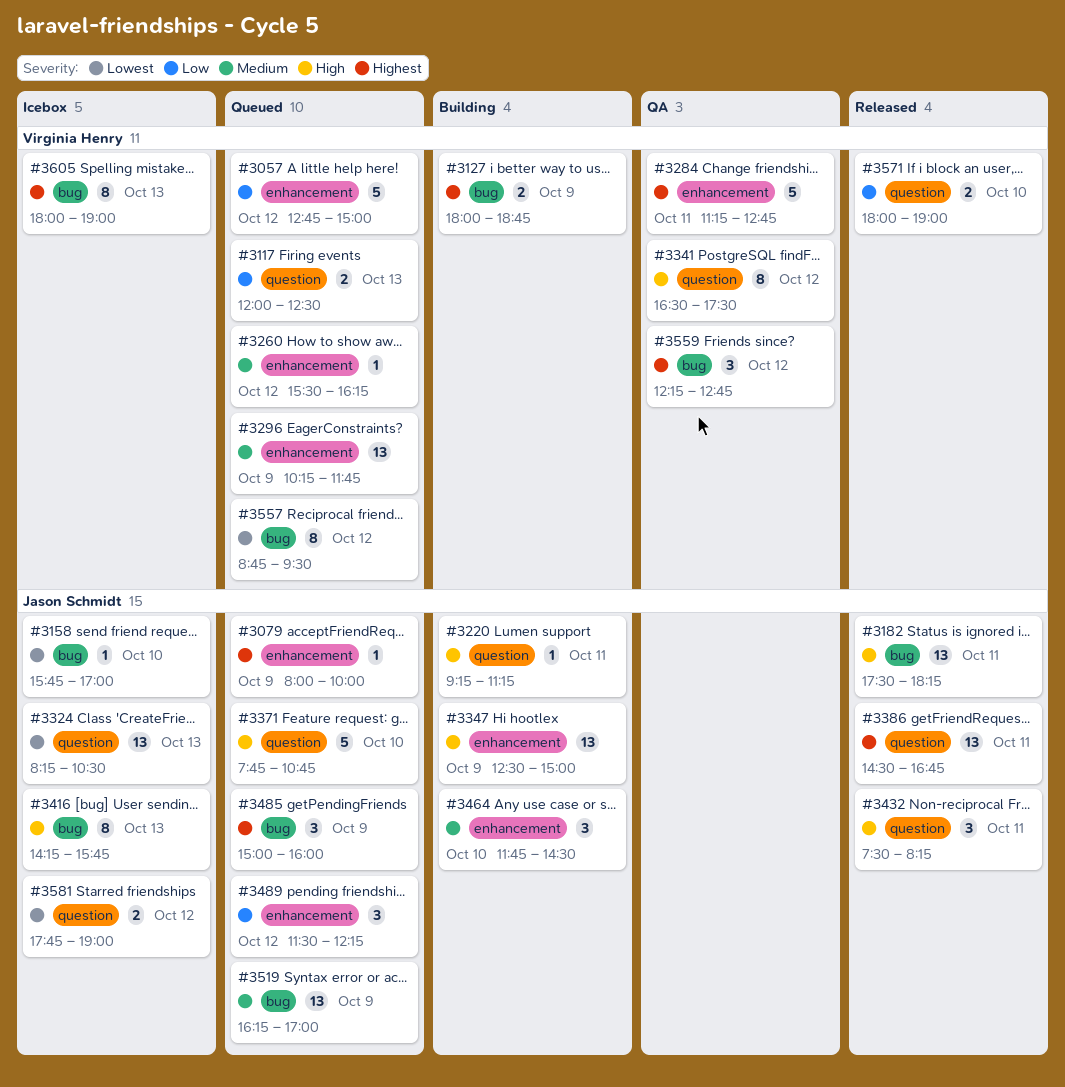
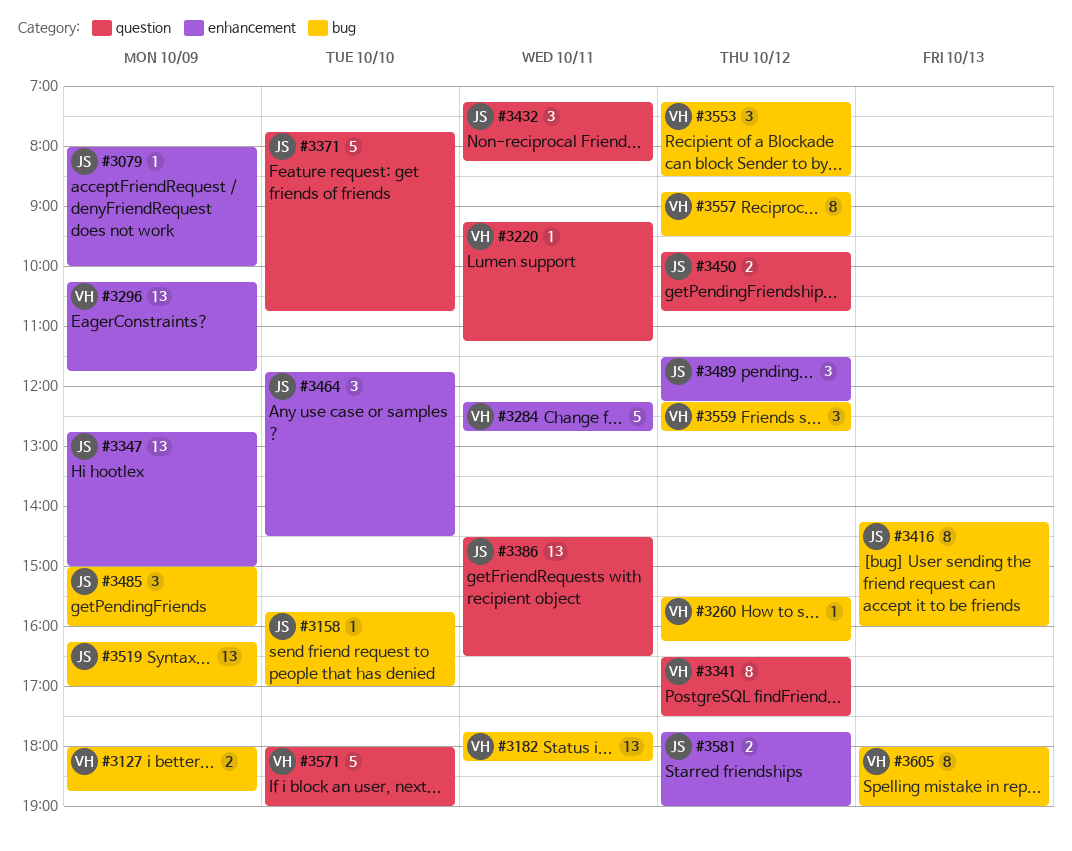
#3057: present -> none
#3117: present -> none
#3182, owner: Jason Schmidt -> Virginia Henry
#3182, begins: 17:30 -> 17:45
#3220, owner: Jason Schmidt -> Virginia Henry
#3260, label: enhancement -> bug
#3284, begins: 11:15 -> 12:15
#3324: present -> none
#3347, begins: 12:30 -> 12:45
#3386, ends: 16:45 -> 16:30
#3416, ends: 15:45 -> 16:00
#3432, begins: 07:30 -> 07:15
#3450: none -> present
#3553: none -> present
#3571, estimate: 2 -> 5
#3581, label: question -> enhancement

